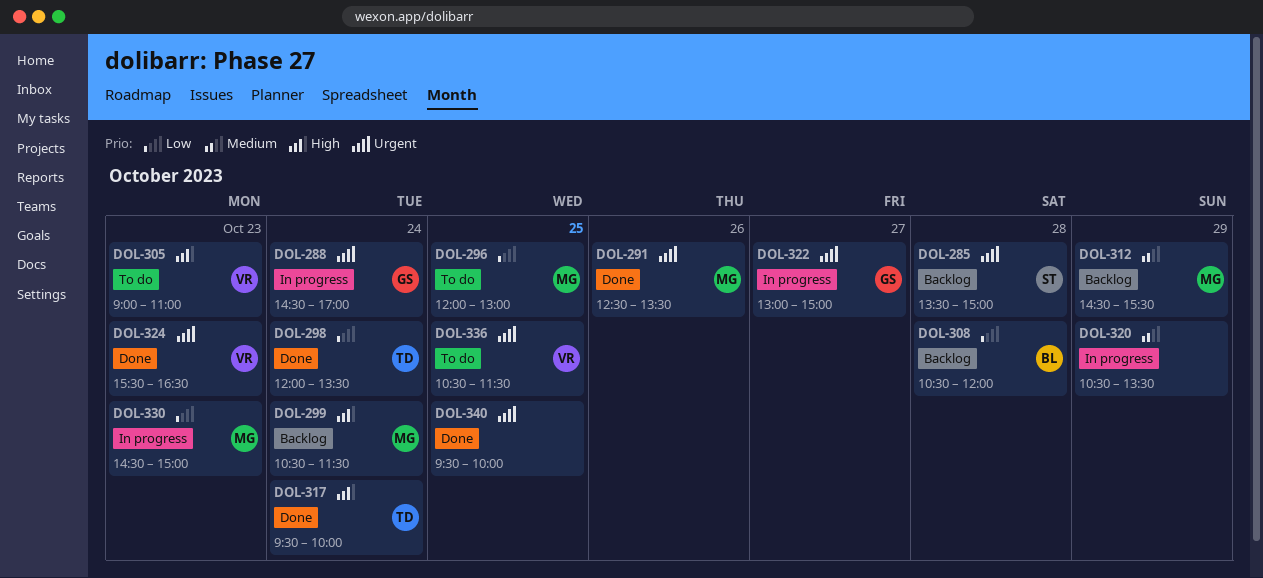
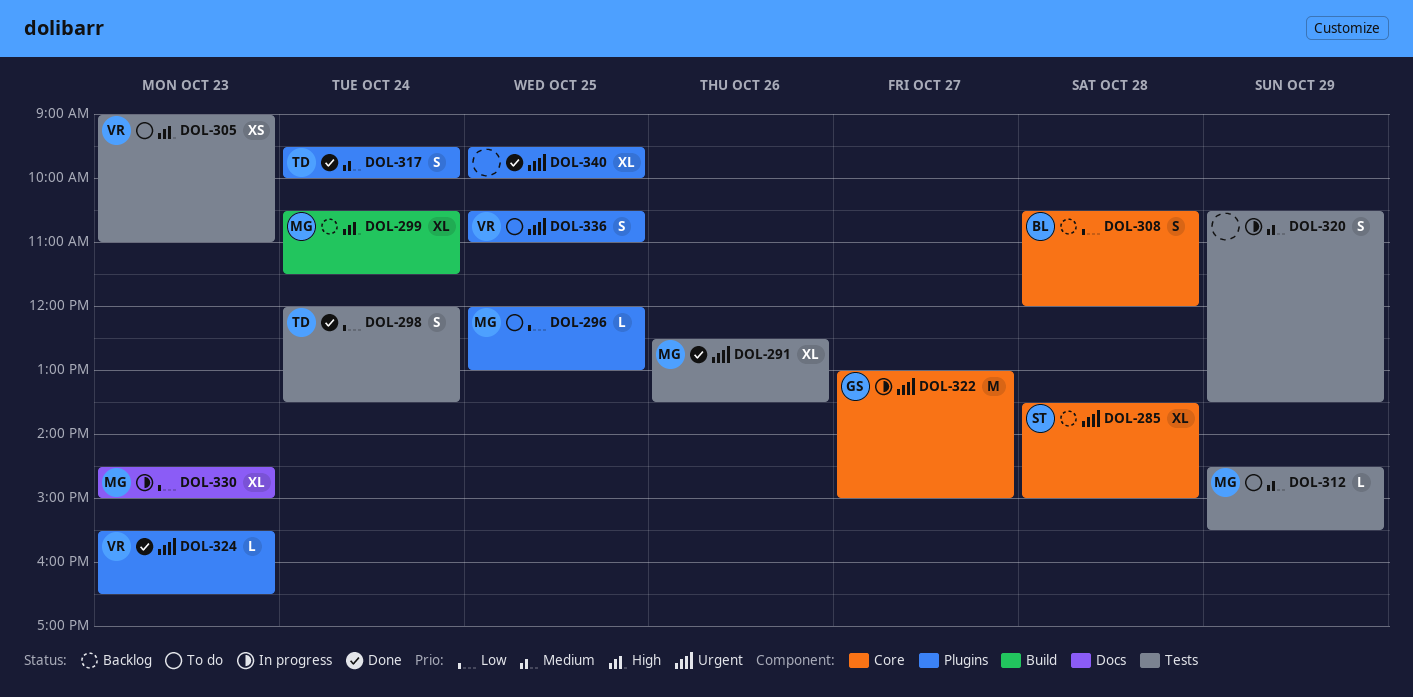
DOL-288: present -> none
DOL-312, status: Backlog -> To do
DOL-317, priority: High -> Medium
DOL-336, ends: 11:30 -> 11:00

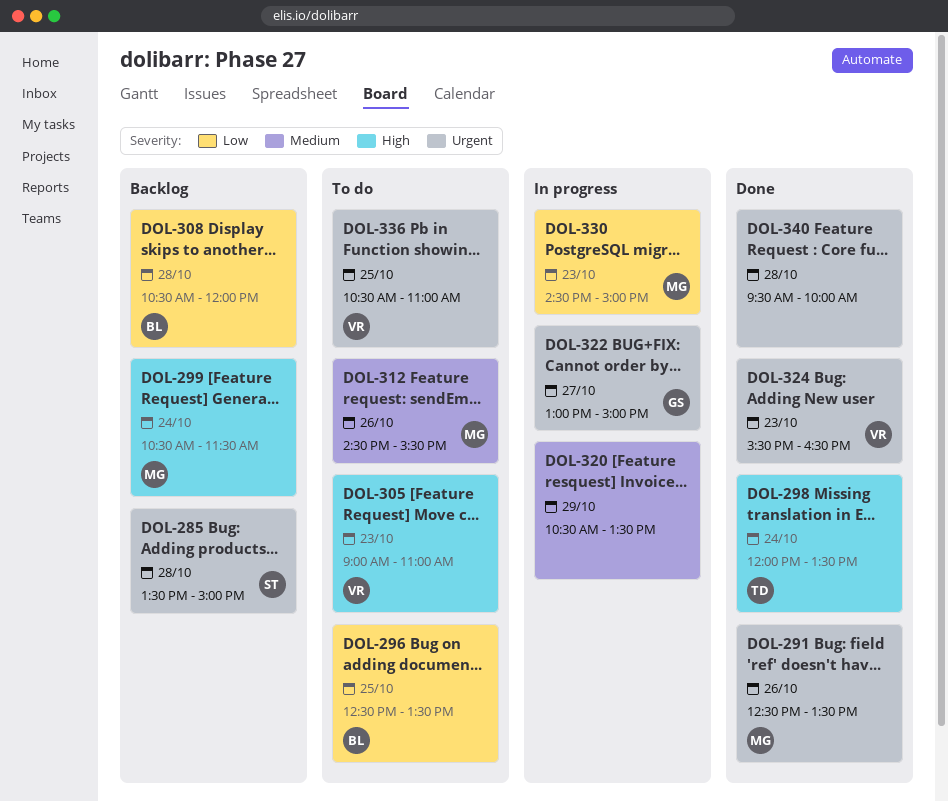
DOL-296, owner: MG -> BL
DOL-296, begins: 12:00 -> 12:30
DOL-296, ends: 13:00 -> 13:30
DOL-298, priority: Low -> High
DOL-312, day: Oct 29 -> Oct 26
DOL-317: present -> none
DOL-340, day: Oct 25 -> Oct 28

